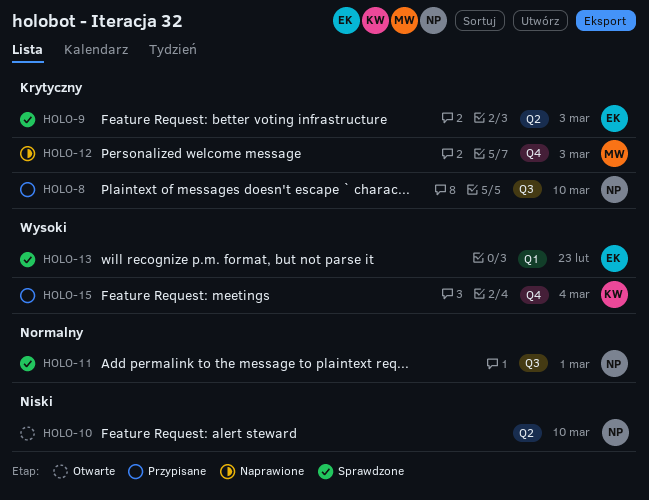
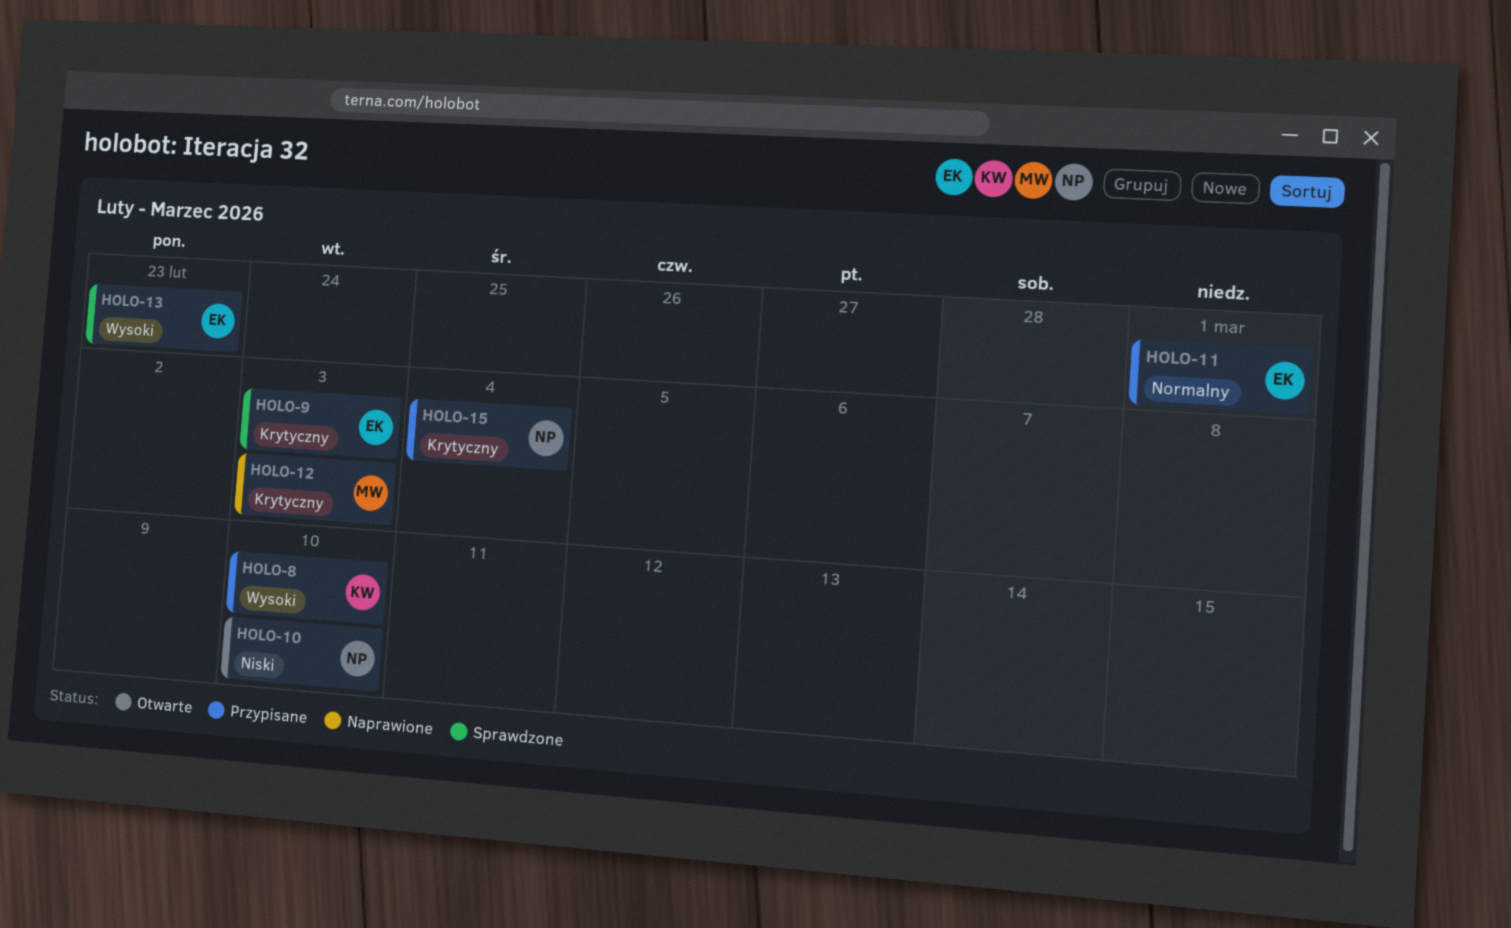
HOLO-8, owner: NP -> KW
HOLO-8, priority: Krytyczny -> Wysoki
HOLO-11, status: Sprawdzone -> Przypisane
HOLO-11, owner: NP -> EK
HOLO-15, owner: KW -> NP
HOLO-15, priority: Wysoki -> Krytyczny

